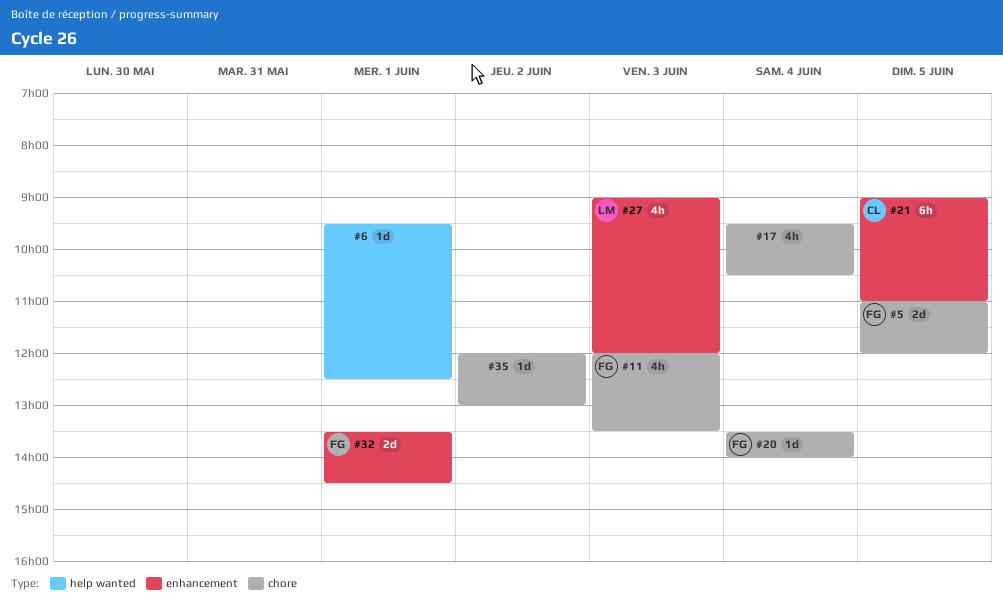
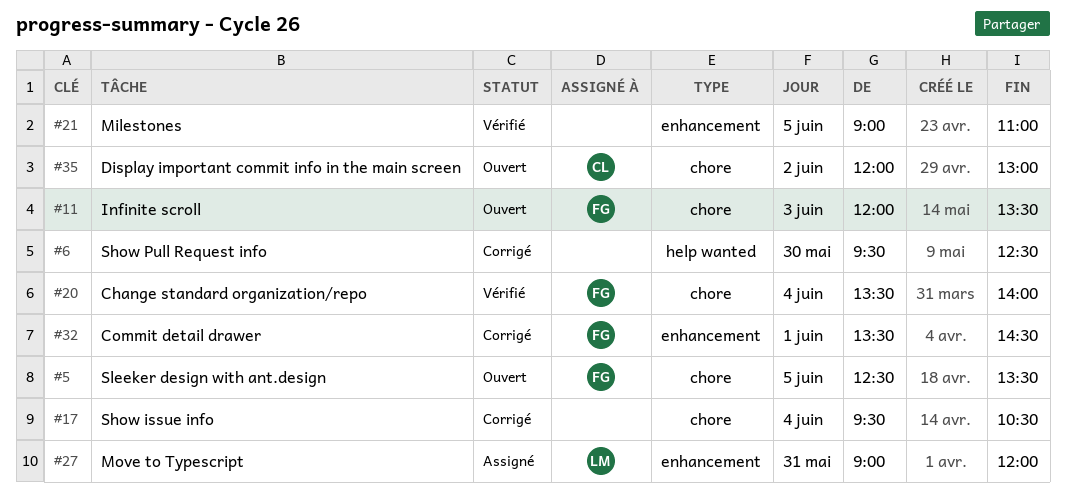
#5, begins: 11:00 -> 12:30
#5, ends: 12:00 -> 13:30
#6, day: Jun 1 -> May 30
#21, owner: CL -> none
#27, day: Jun 3 -> May 31
#35, owner: none -> CL

